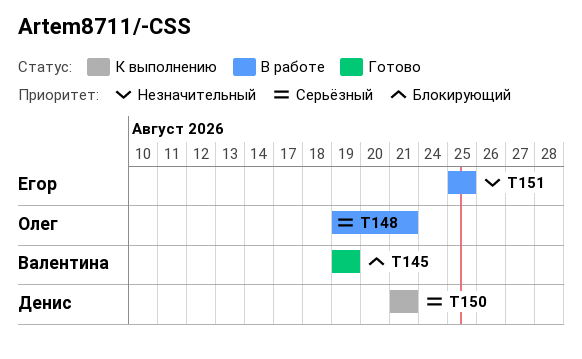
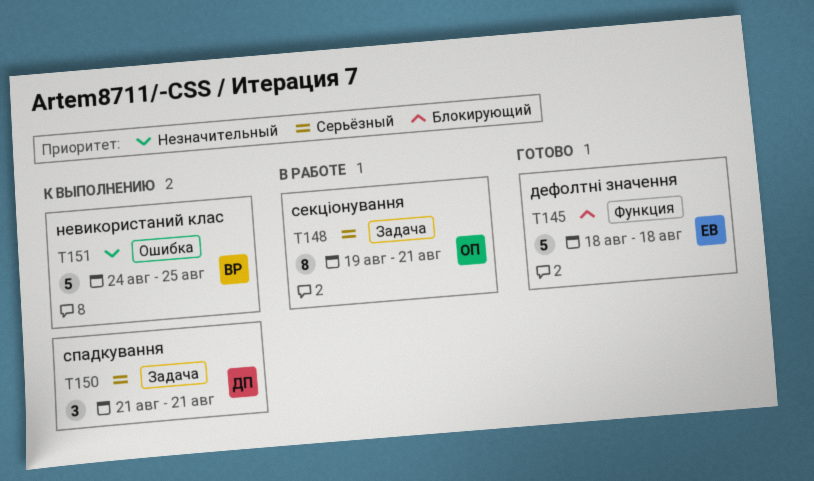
T145, owner: Валентина -> Егор
T145, start: Aug 19 -> Aug 18
T145, due: Aug 19 -> Aug 18
T151, status: В работе -> К выполнению
T151, owner: Егор -> Валентина
T151, start: Aug 25 -> Aug 24

